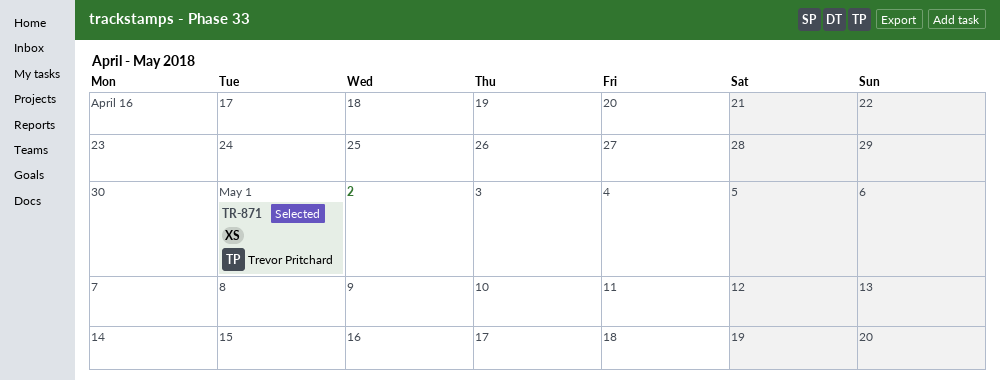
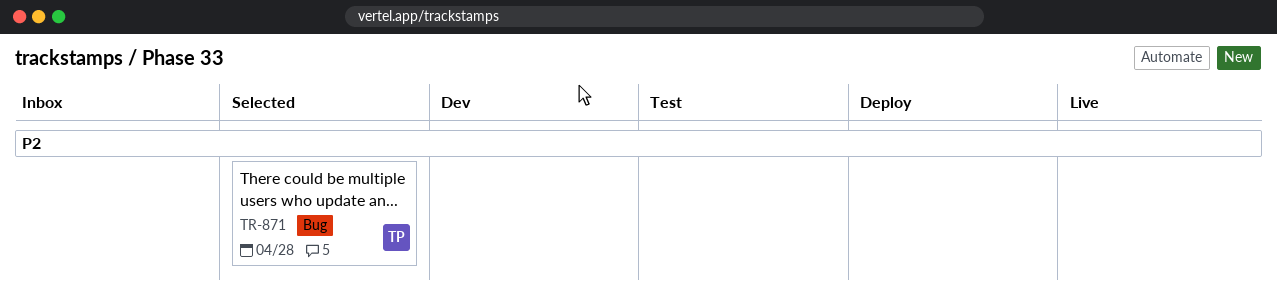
TR-871, due: May 1 -> Apr 28

